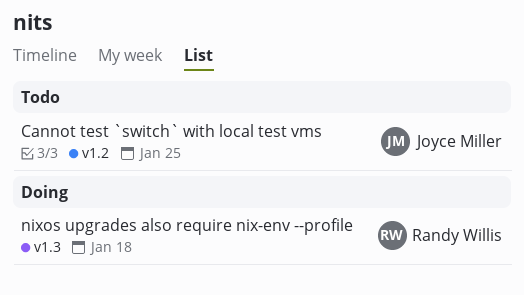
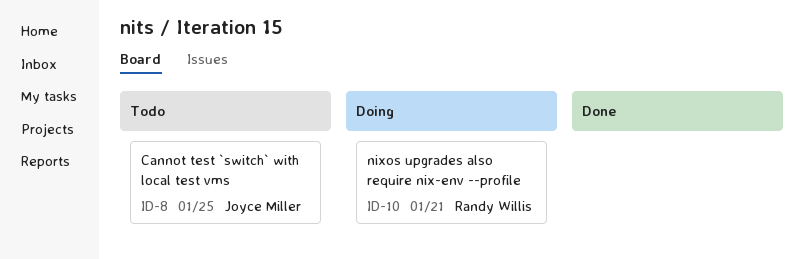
nixos upgrades also require nix-env --profile, due: Jan 18 -> Jan 21

